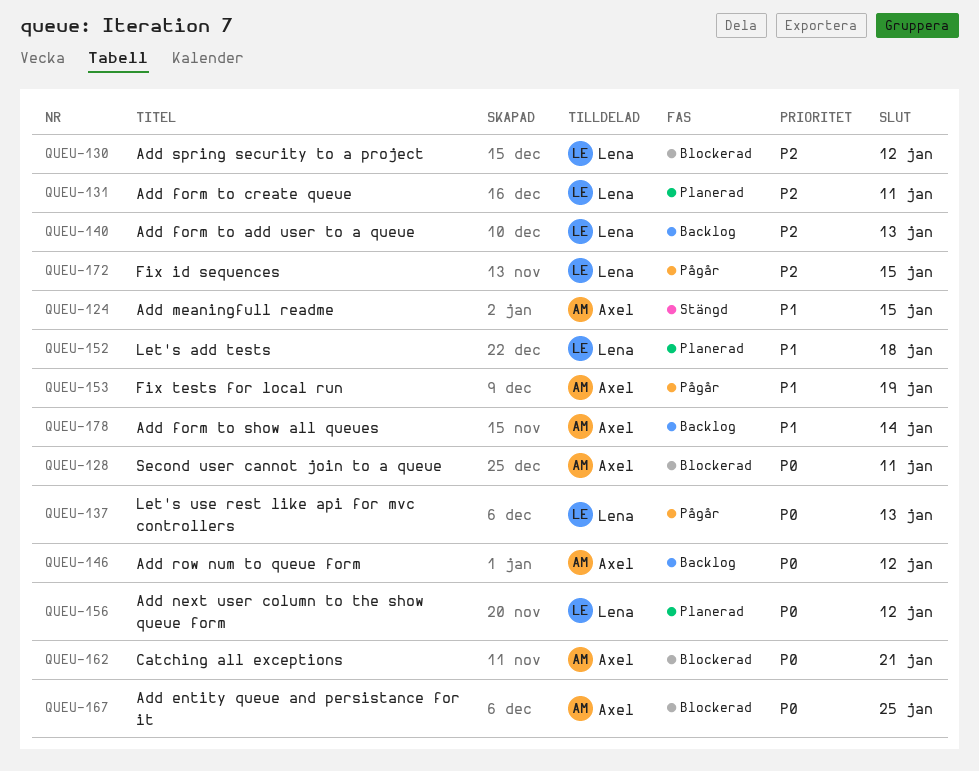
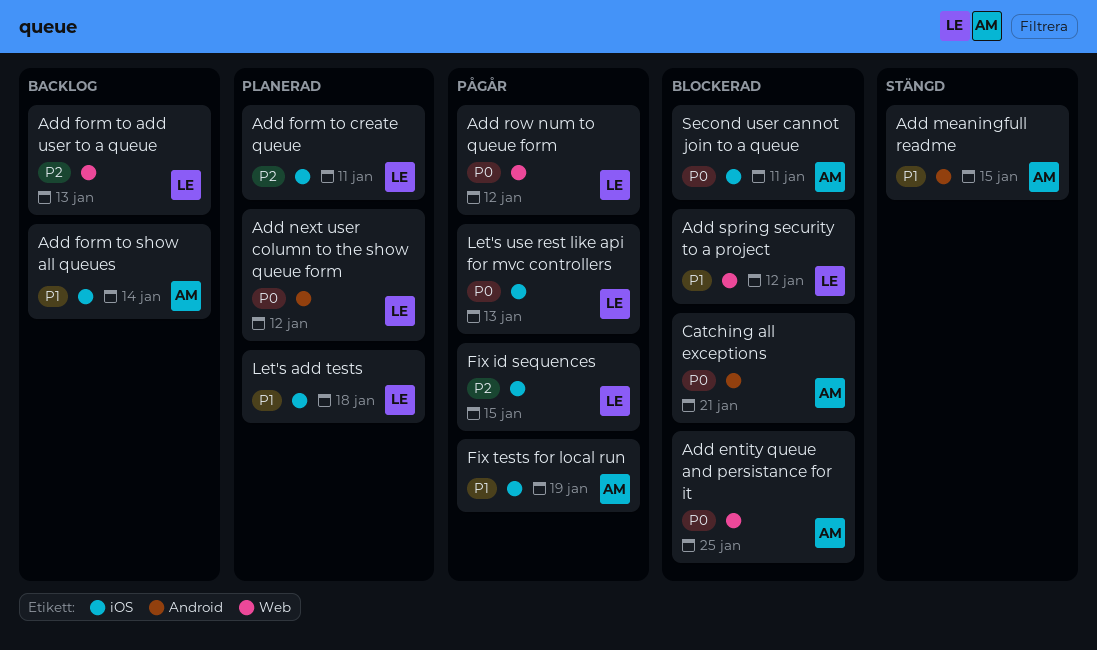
Add row num to queue form, status: Backlog -> Pågår
Add row num to queue form, owner: Axel -> Lena
Add spring security to a project, priority: P2 -> P1

